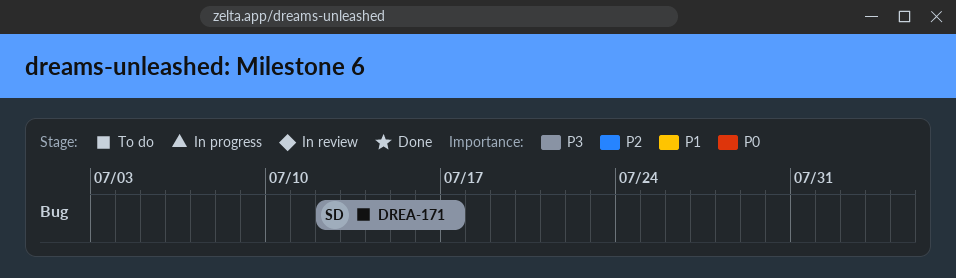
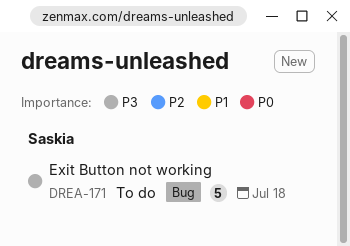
DREA-171, due: Jul 17 -> Jul 18

